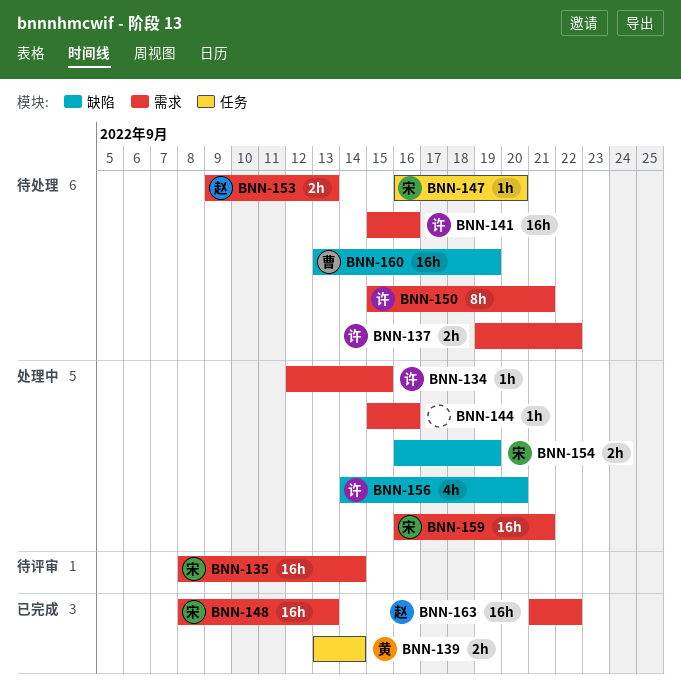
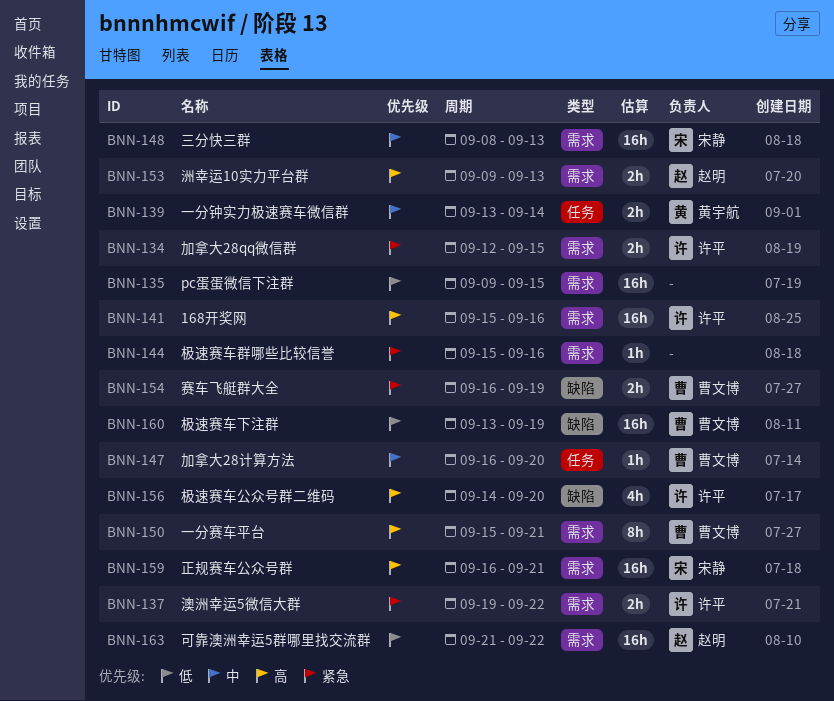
BNN-134, estimate: 1h -> 2h
BNN-135, owner: 宋静 -> none
BNN-135, start: Sep 8 -> Sep 9
BNN-135, due: Sep 14 -> Sep 15
BNN-147, owner: 宋静 -> 曹文博
BNN-150, owner: 许平 -> 曹文博
BNN-154, owner: 宋静 -> 曹文博

